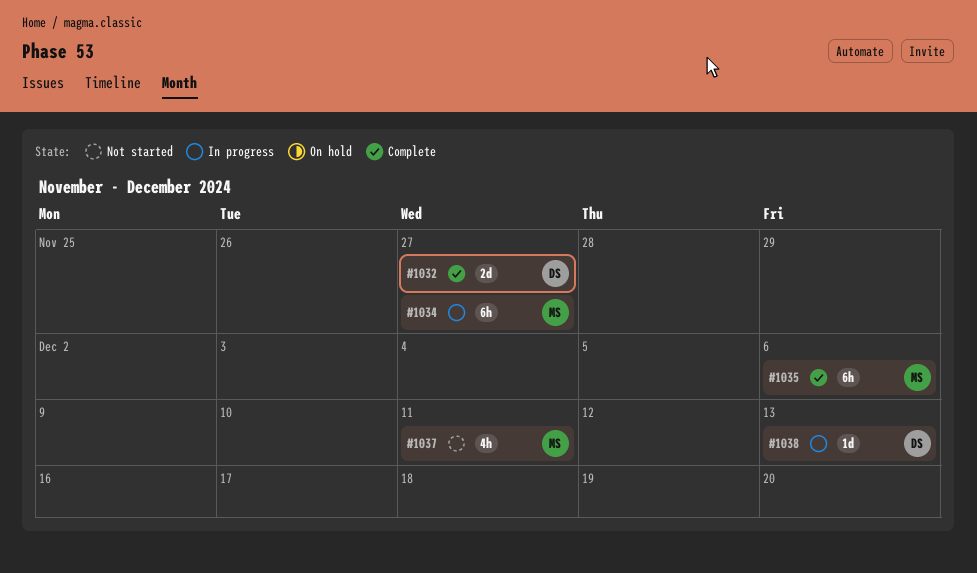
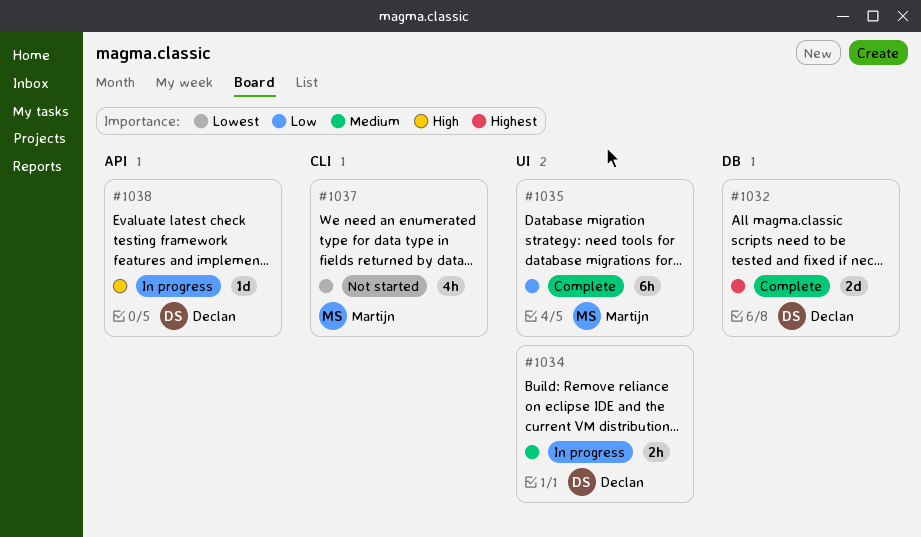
#1034, owner: Martijn -> Declan
#1034, estimate: 6h -> 2h

